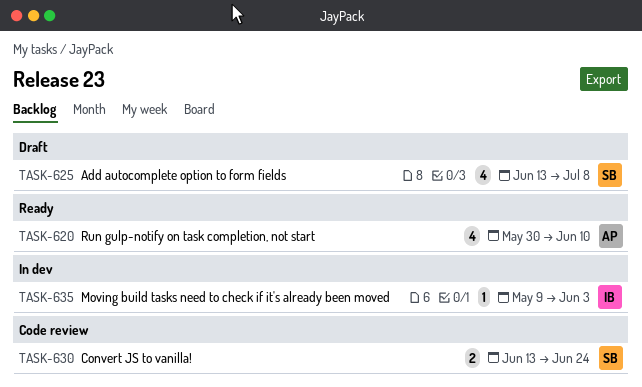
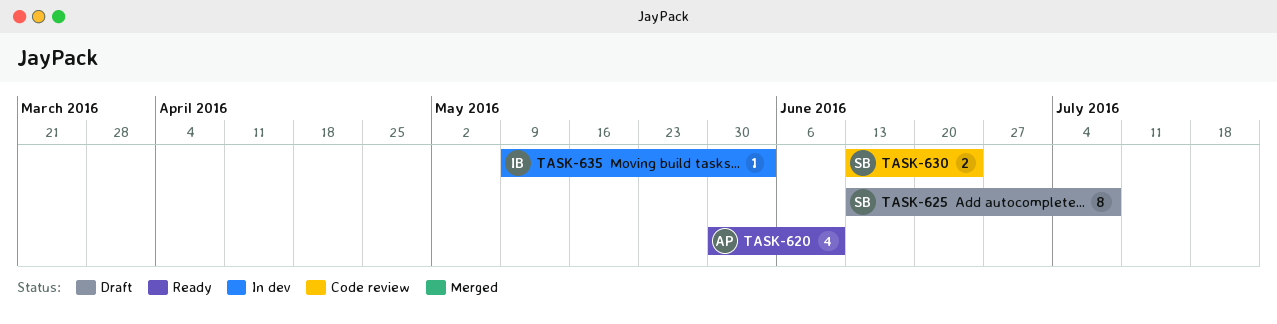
TASK-625, estimate: 4 -> 8

